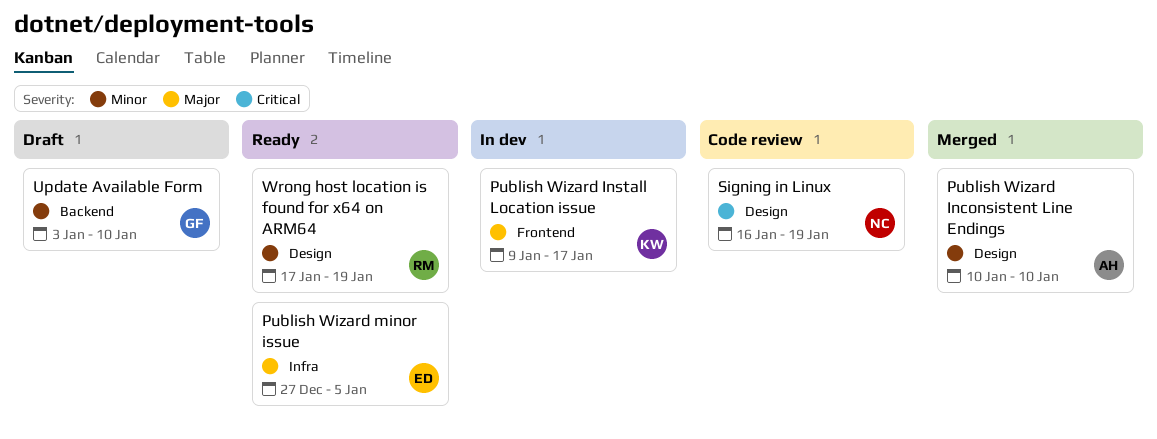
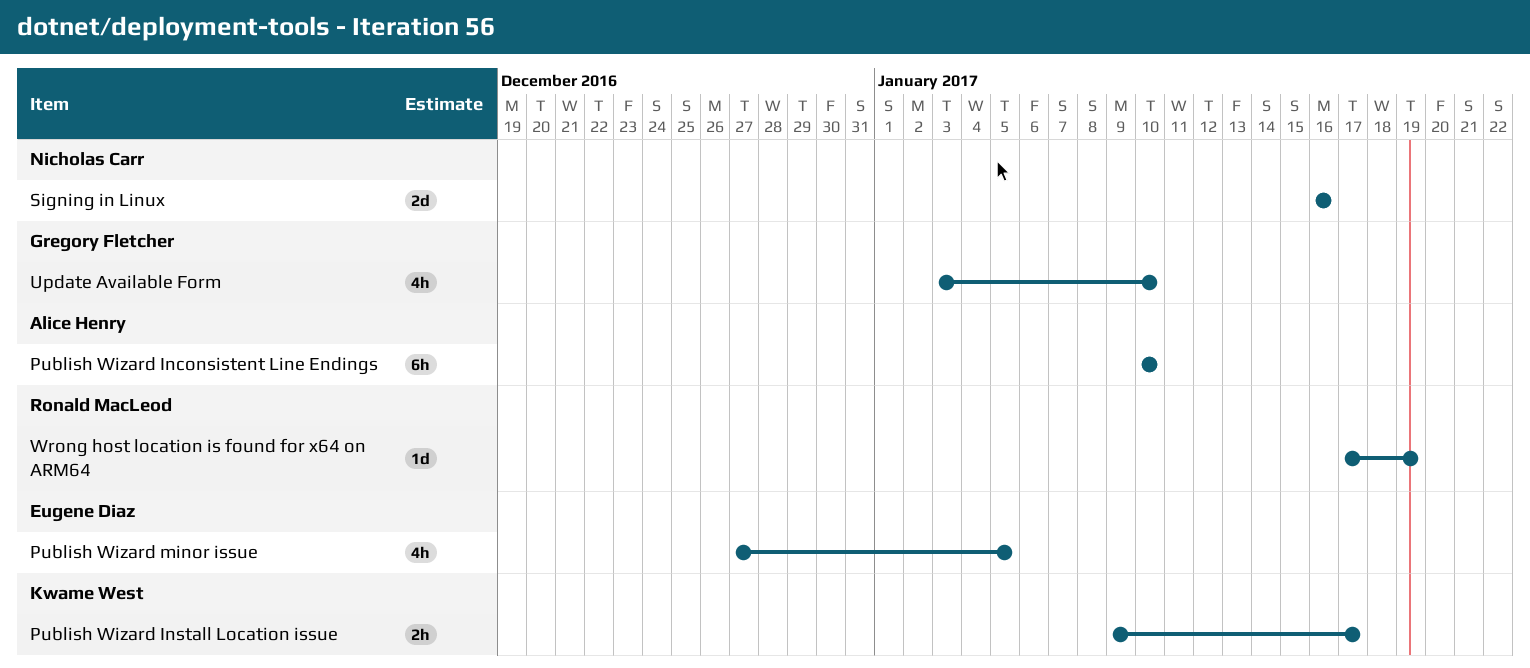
Signing in Linux, due: Jan 19 -> Jan 16

